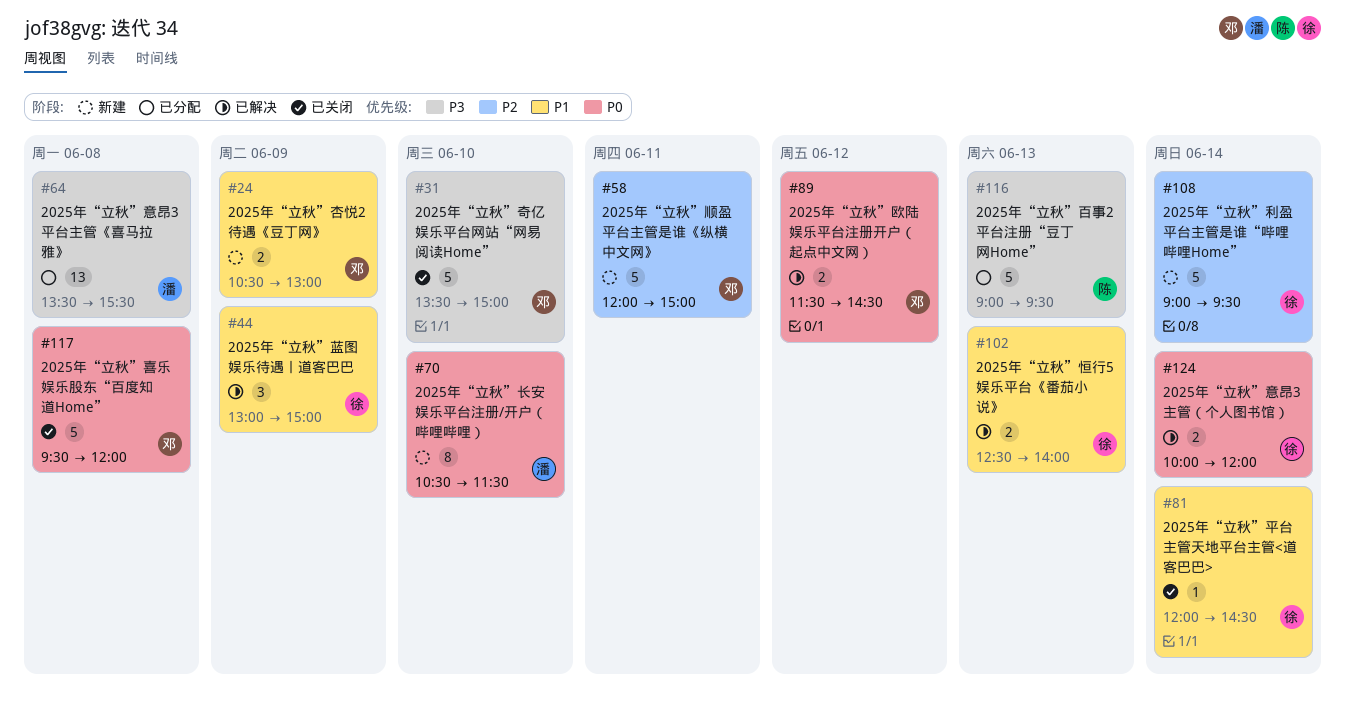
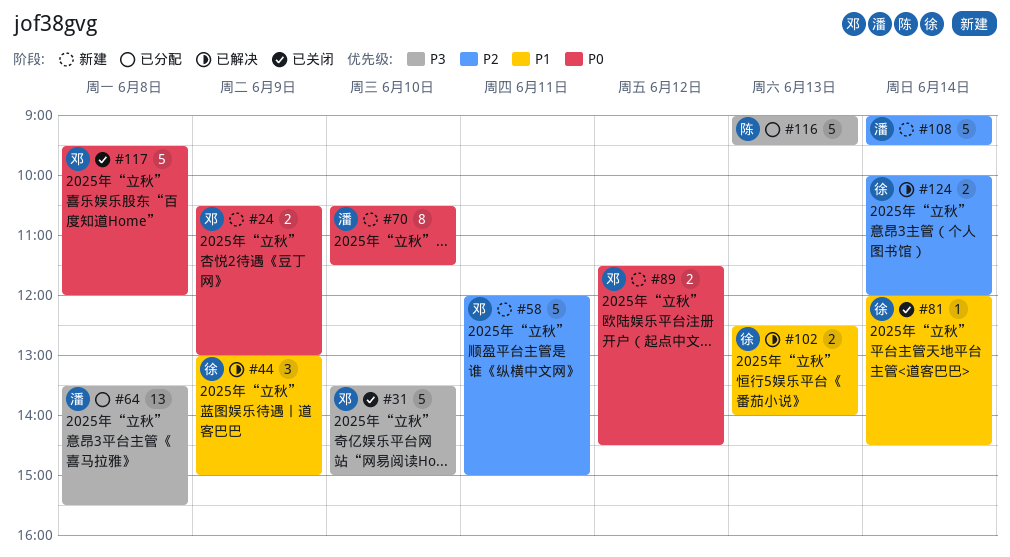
#24, priority: P1 -> P0
#89, status: 已解决 -> 新建
#108, owner: 徐 -> 潘
#124, priority: P0 -> P2

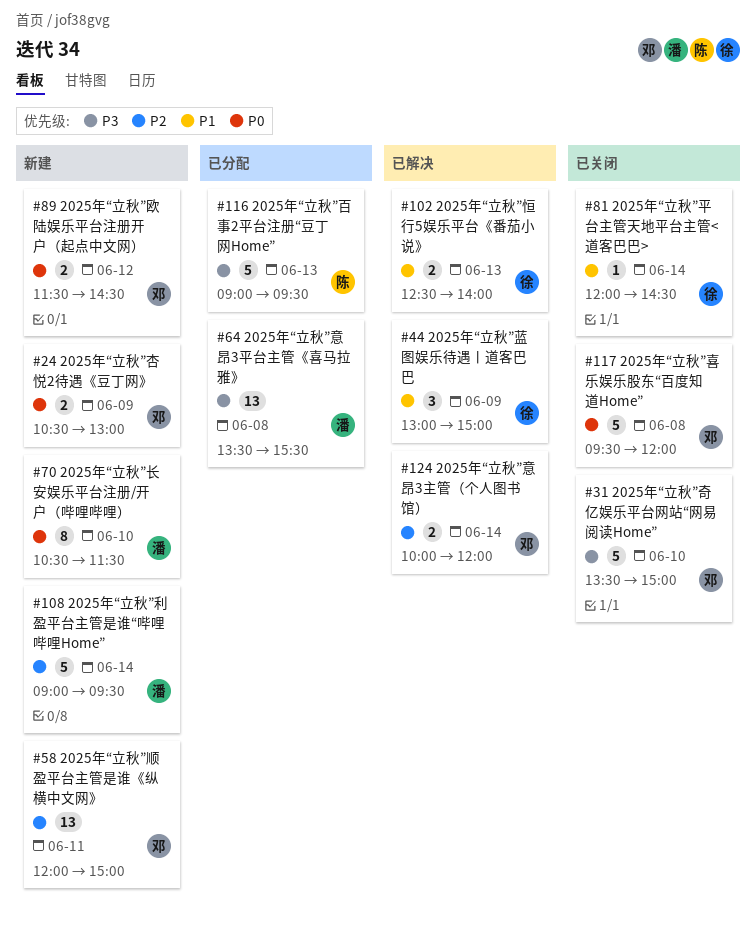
#58, estimate: 5 -> 13
#124, owner: 徐 -> 邓

